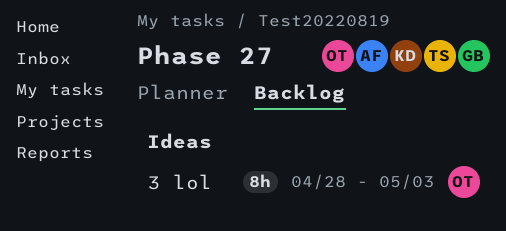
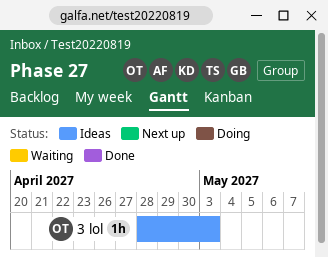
3 lol, estimate: 8h -> 1h

